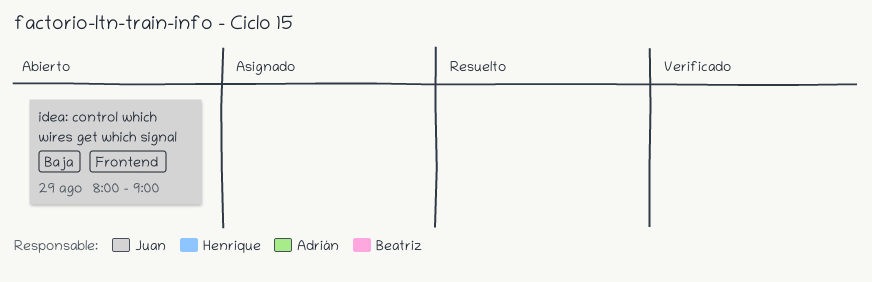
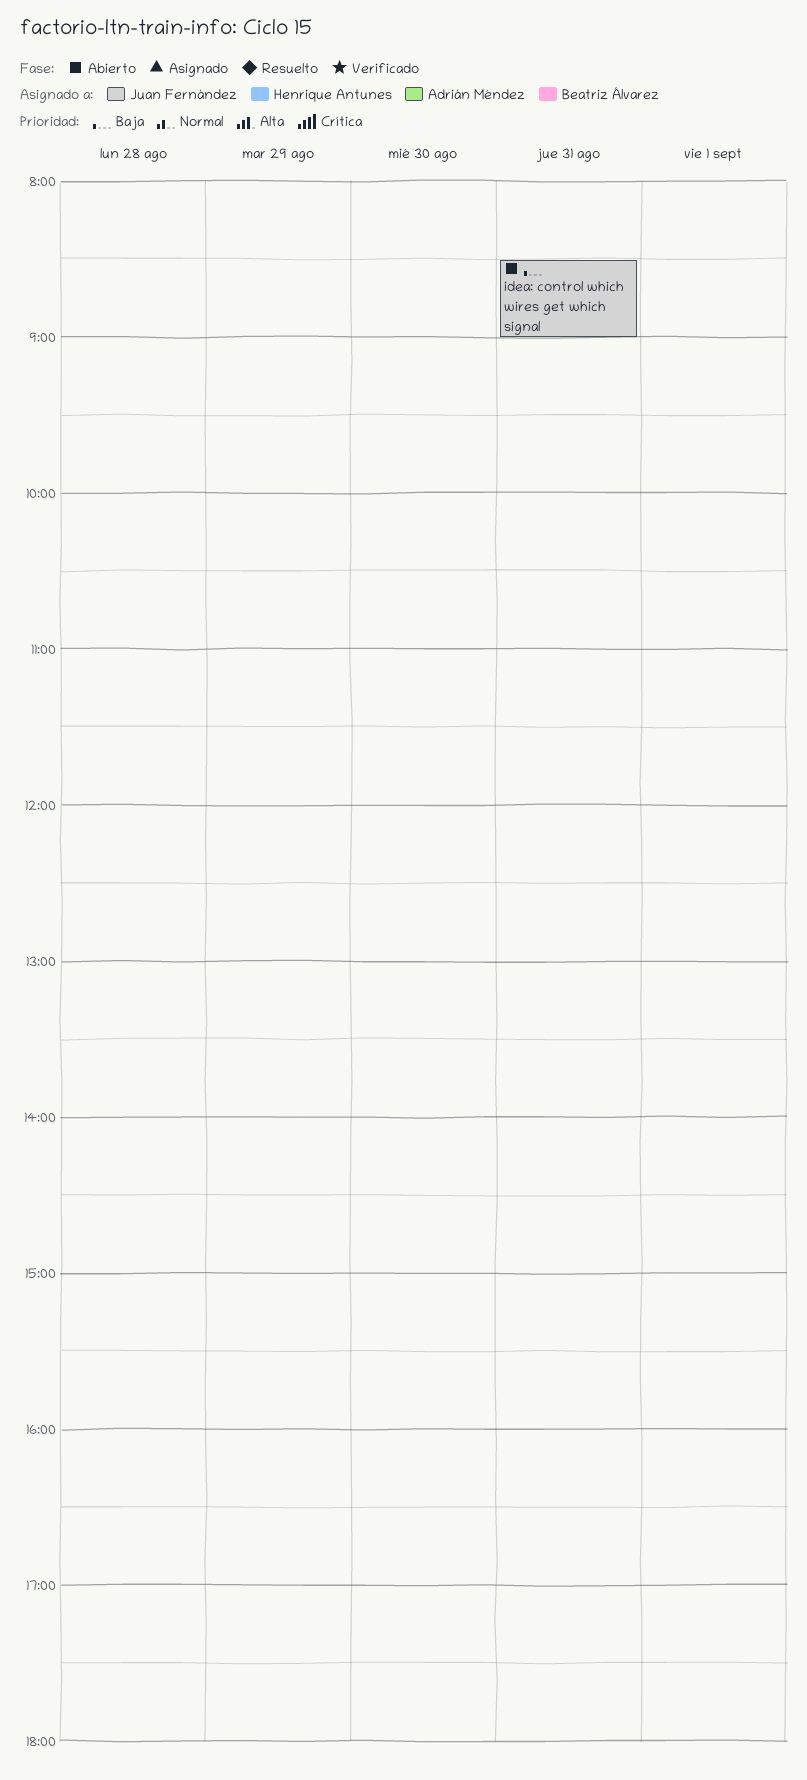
idea: control which wires get which signal, day: Aug 29 -> Aug 31
idea: control which wires get which signal, begins: 08:00 -> 08:30

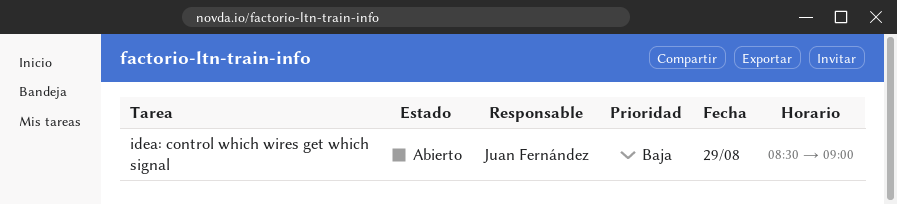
idea: control which wires get which signal, day: Aug 31 -> Aug 29

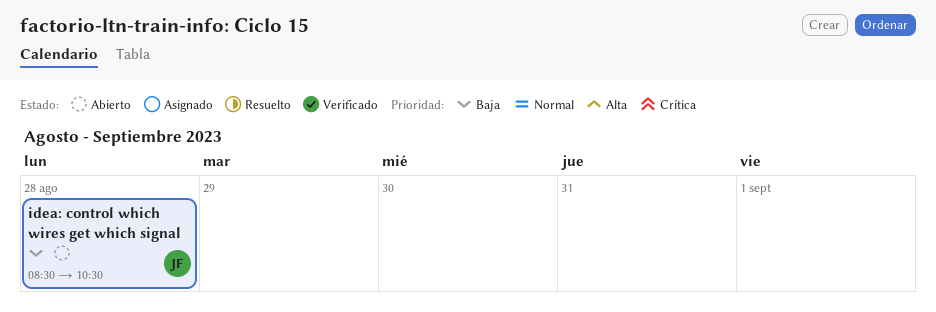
idea: control which wires get which signal, day: Aug 29 -> Aug 28
idea: control which wires get which signal, ends: 09:00 -> 10:30

